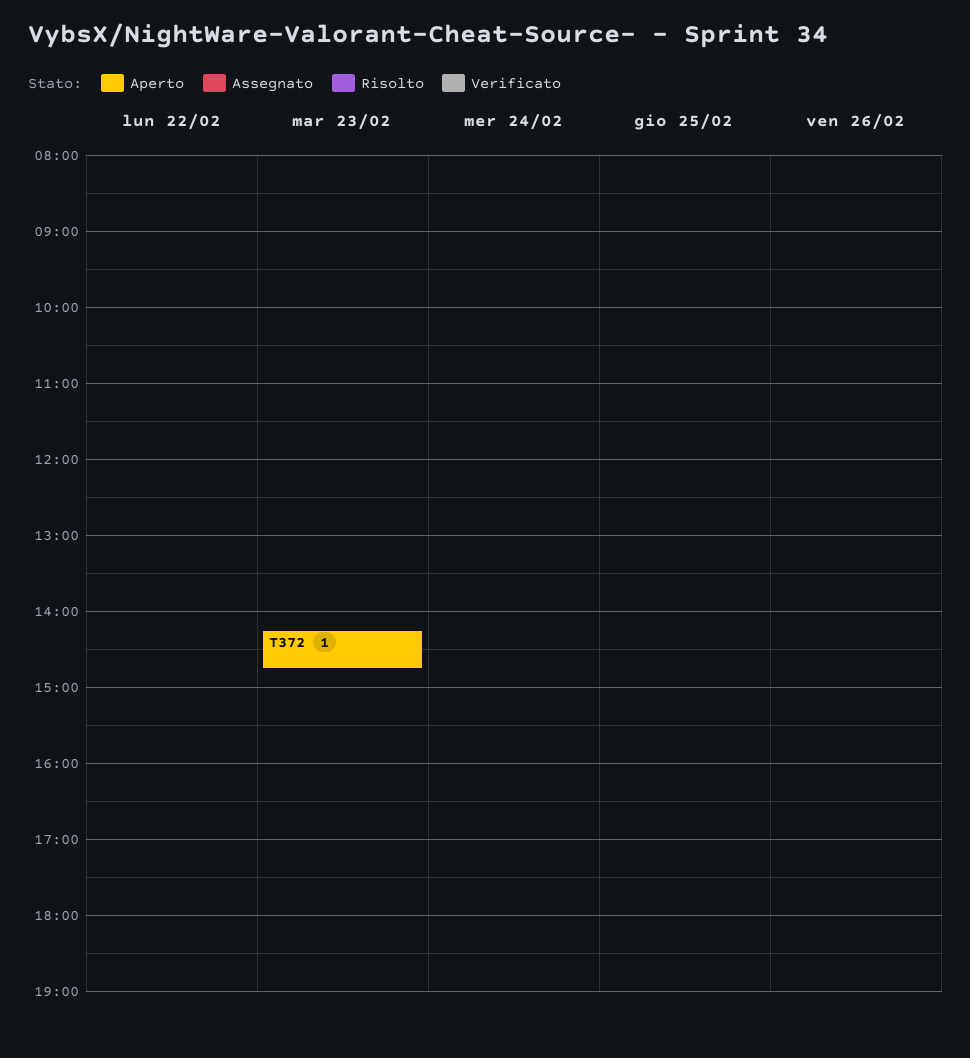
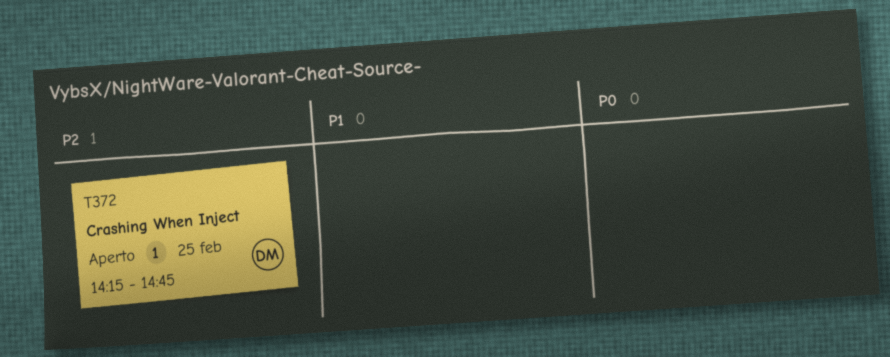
T372, day: Feb 23 -> Feb 25

